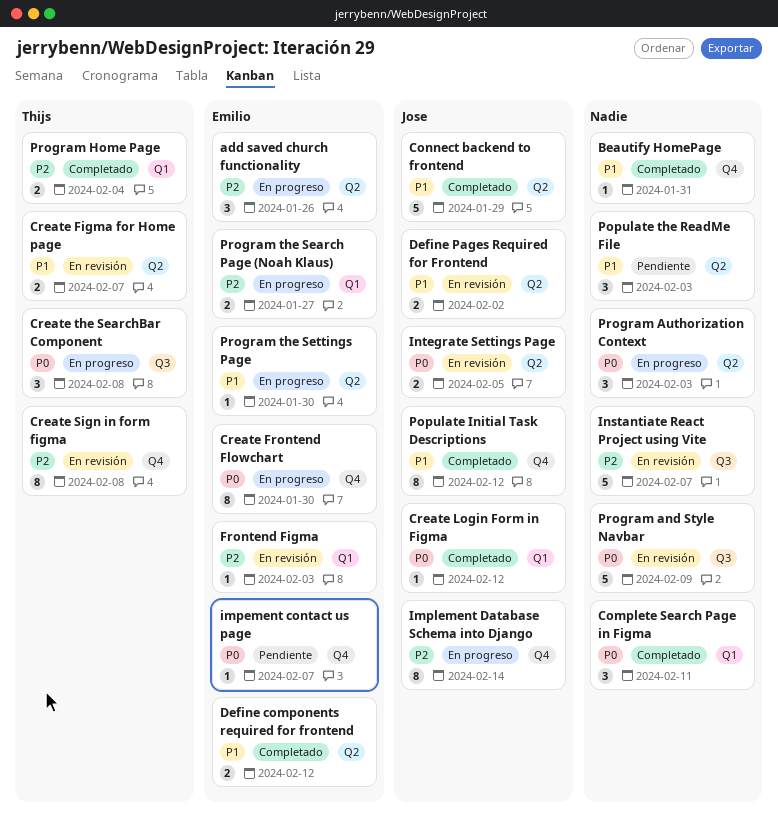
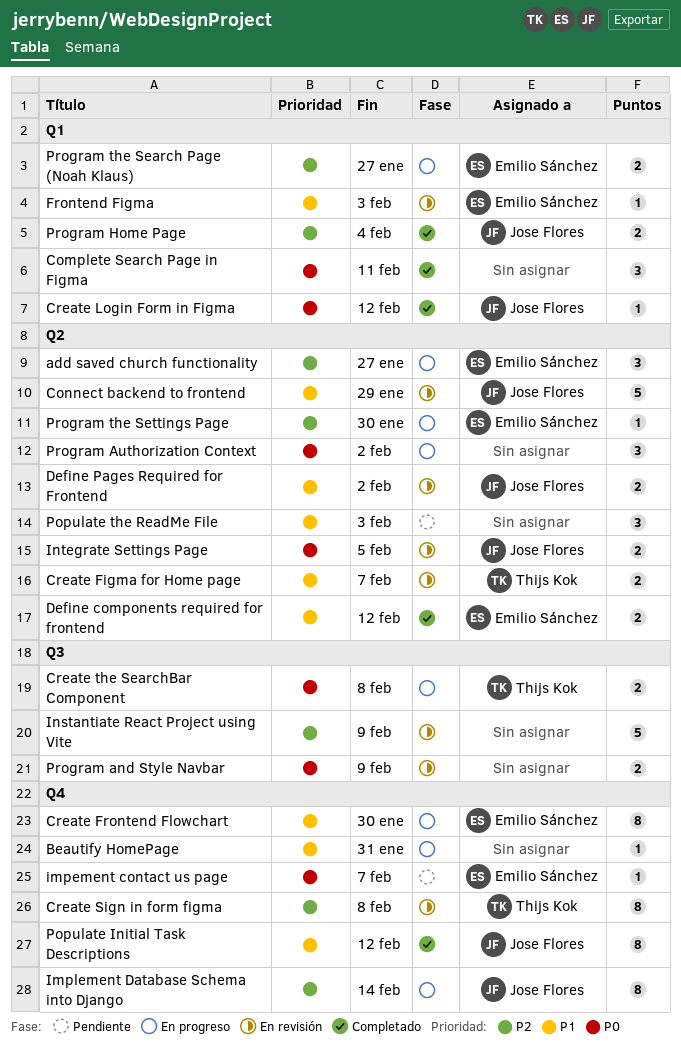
add saved church functionality, due: Jan 26 -> Jan 27
Beautify HomePage, status: Completado -> En progreso
Connect backend to frontend, status: Completado -> En revisión
Create Frontend Flowchart, priority: P0 -> P1
Create the SearchBar Component, estimate: 3 -> 2
Frontend Figma, priority: P2 -> P1
Instantiate React Project using Vite, due: Feb 7 -> Feb 9
Program and Style Navbar, estimate: 5 -> 2
Program Authorization Context, due: Feb 3 -> Feb 2
Program Home Page, owner: Thijs Kok -> Jose Flores
Program the Settings Page, priority: P1 -> P2

